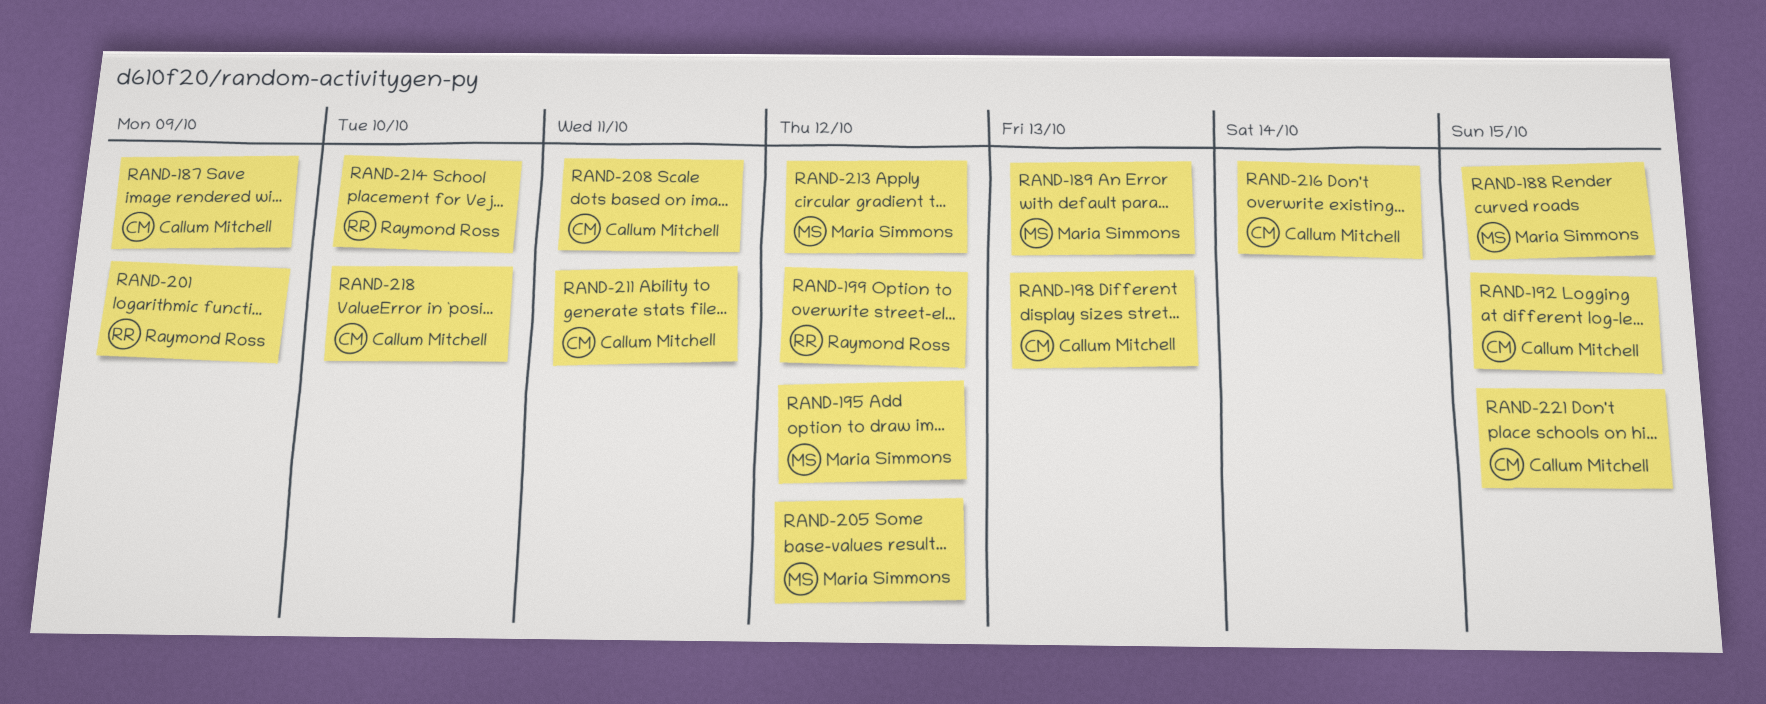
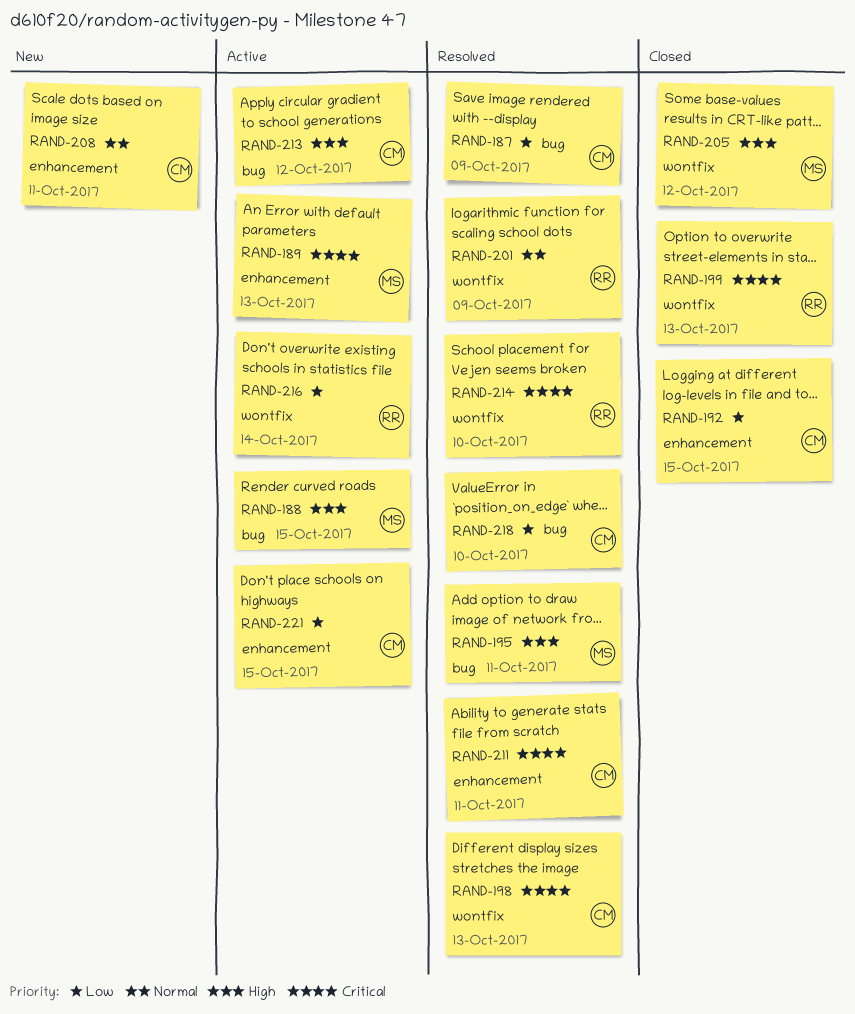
RAND-195, due: Oct 12 -> Oct 11
RAND-199, due: Oct 12 -> Oct 13
RAND-213, owner: Maria Simmons -> Callum Mitchell
RAND-216, owner: Callum Mitchell -> Raymond Ross

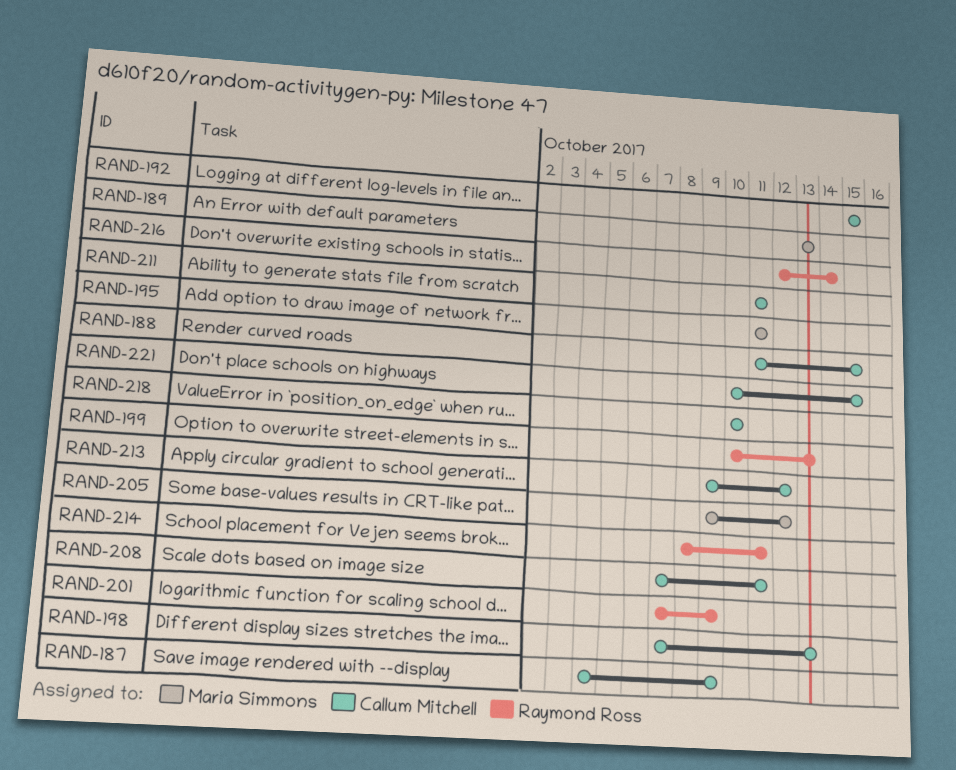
RAND-188, owner: Maria Simmons -> Callum Mitchell
RAND-214, due: Oct 10 -> Oct 11

